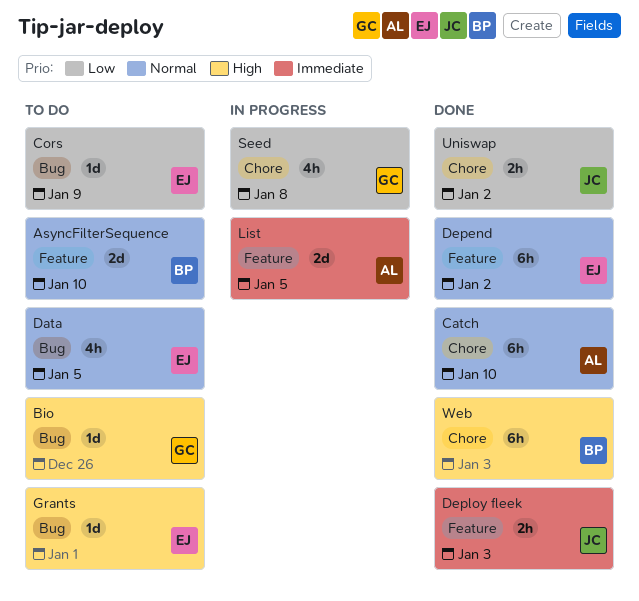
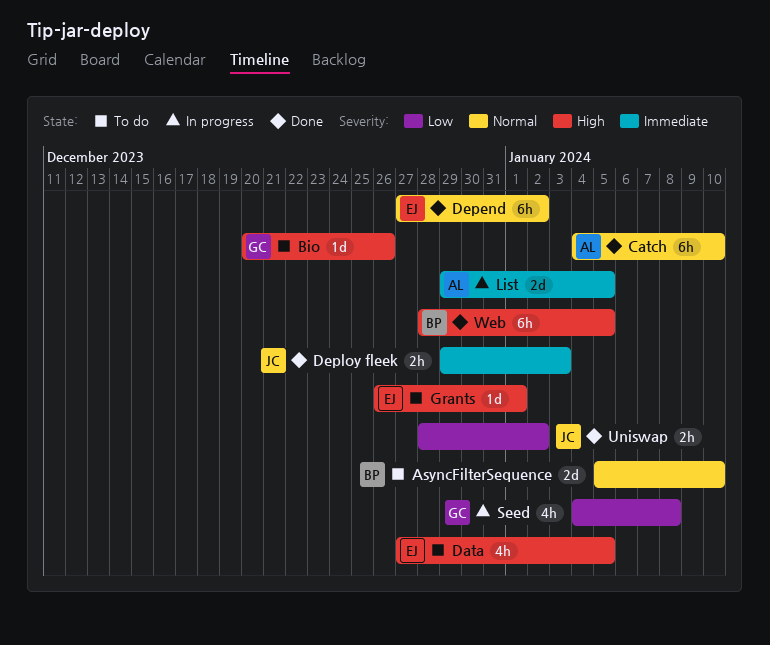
Cors: present -> none
Data, priority: Normal -> High
Web, due: Jan 3 -> Jan 5

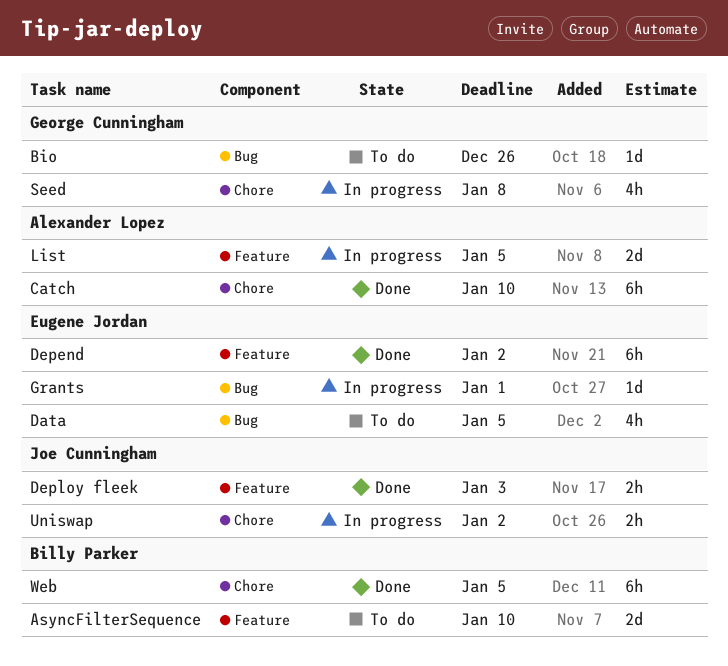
Grants, status: To do -> In progress
Uniswap, status: Done -> In progress

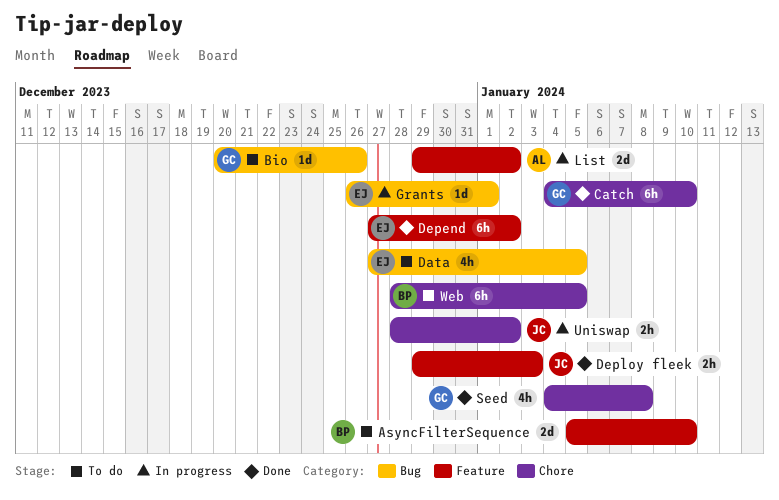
Catch, owner: Alexander Lopez -> George Cunningham
List, due: Jan 5 -> Jan 2
Seed, status: In progress -> Done
Web, status: Done -> To do

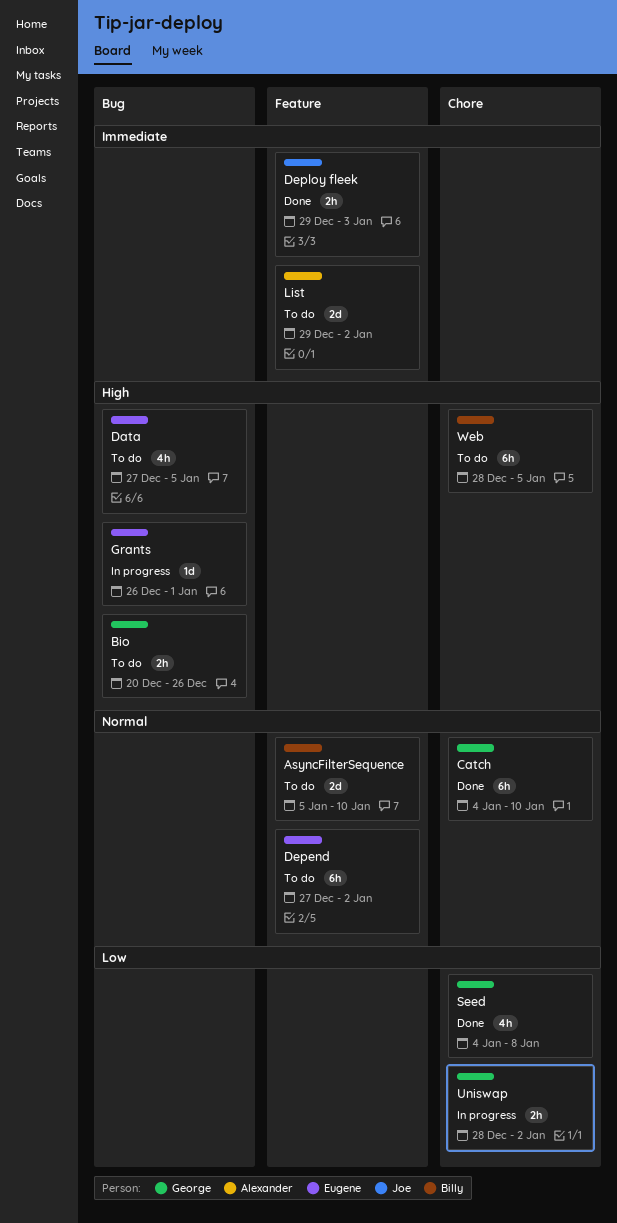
Bio, estimate: 1d -> 2h
Depend, status: Done -> To do
List, status: In progress -> To do
Uniswap, owner: Joe -> George

